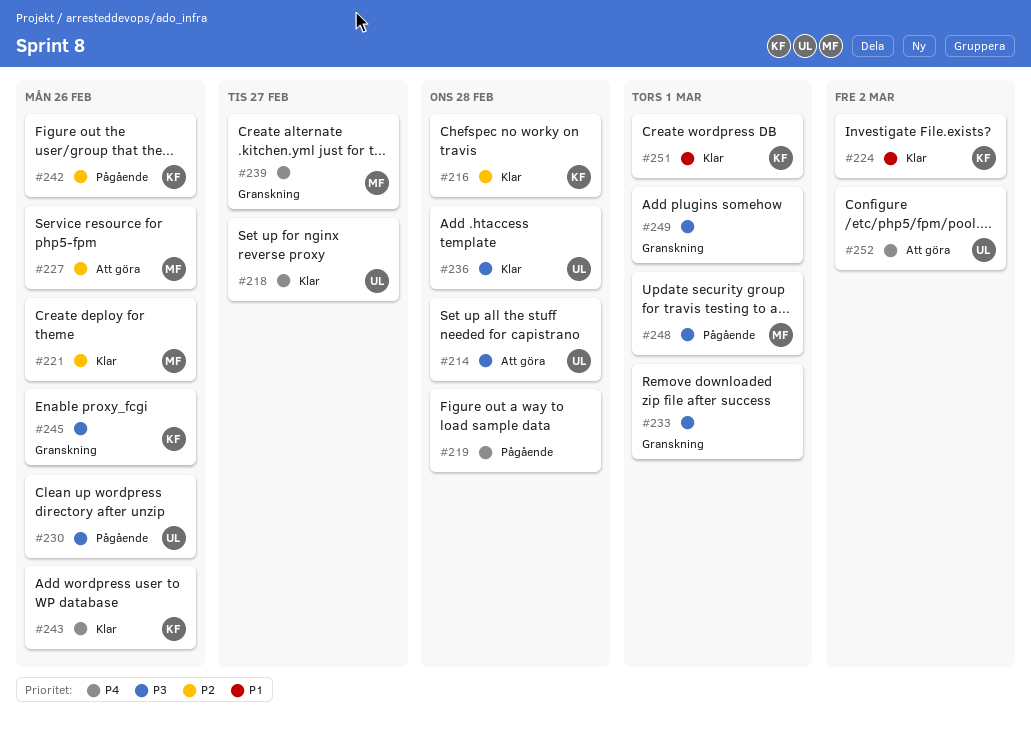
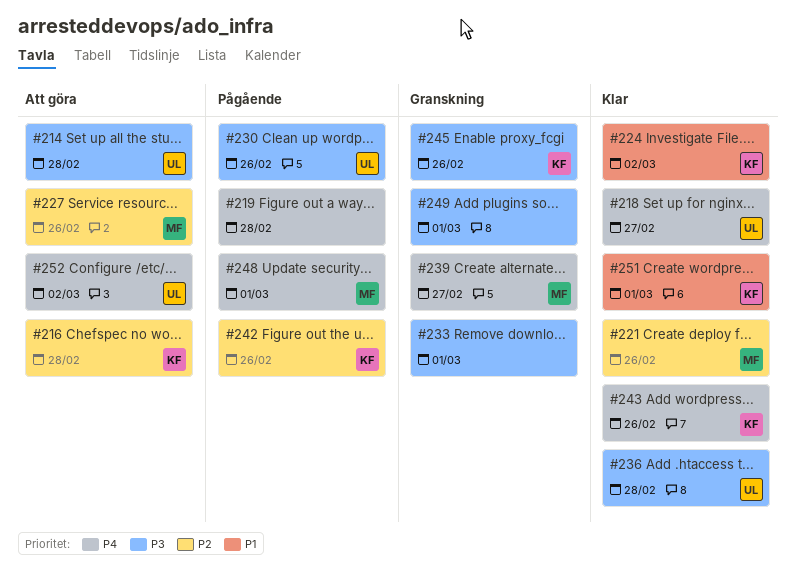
#216, status: Klar -> Att göra
#248, priority: P3 -> P4

